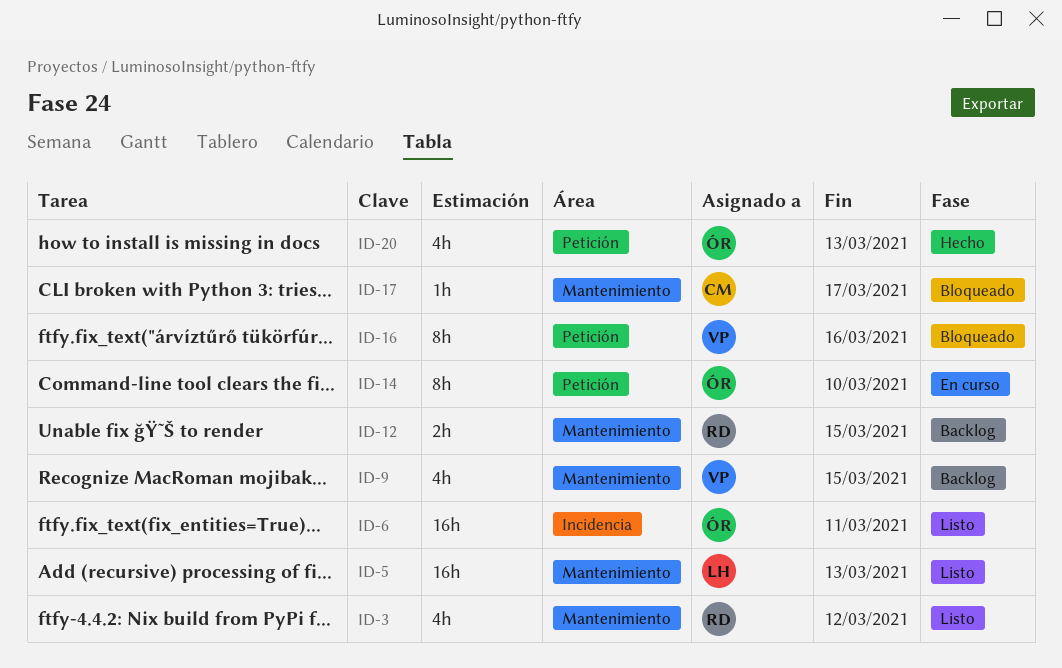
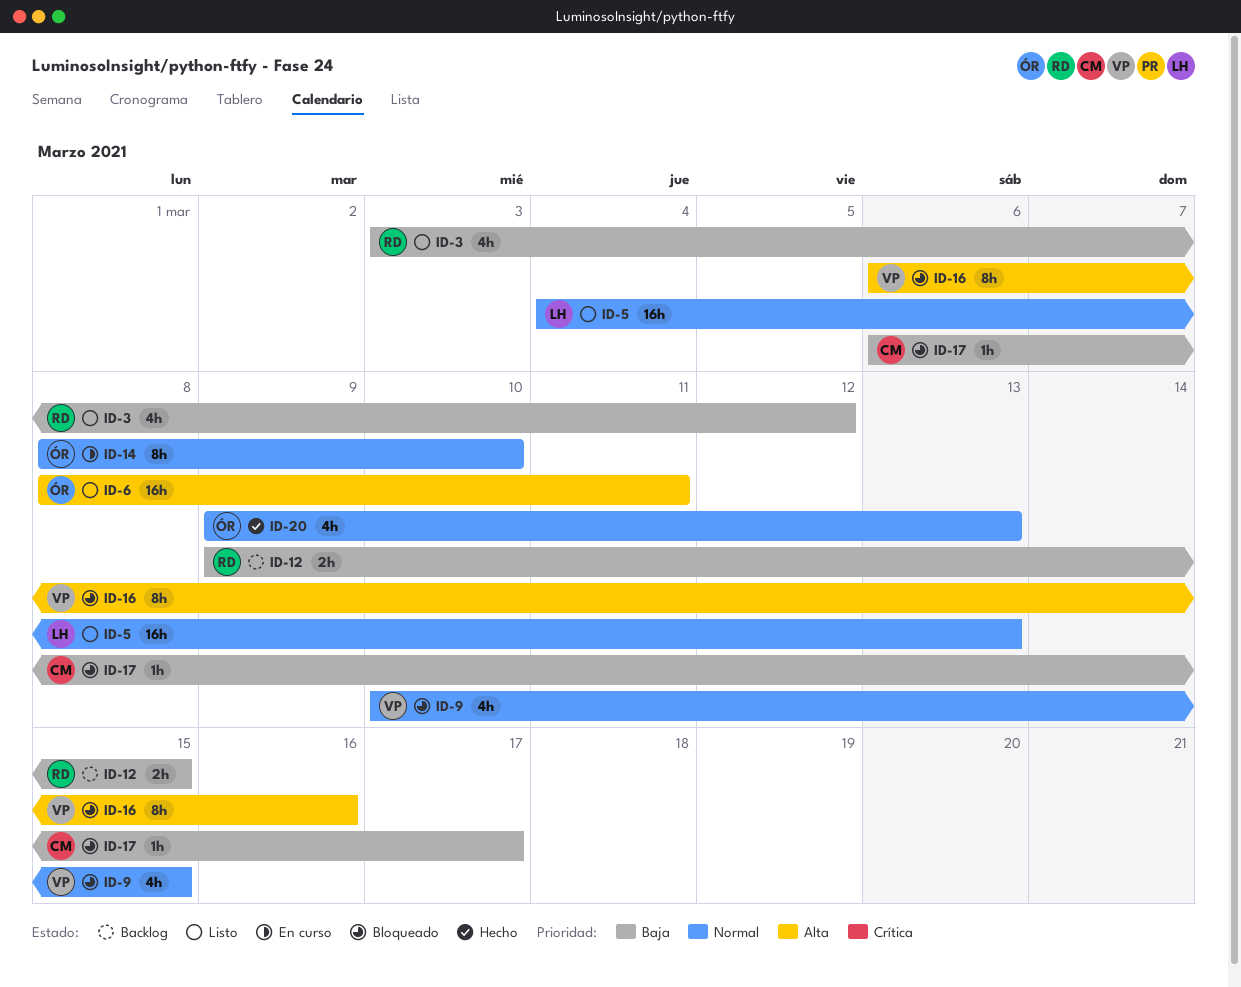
ID-9, status: Backlog -> Bloqueado

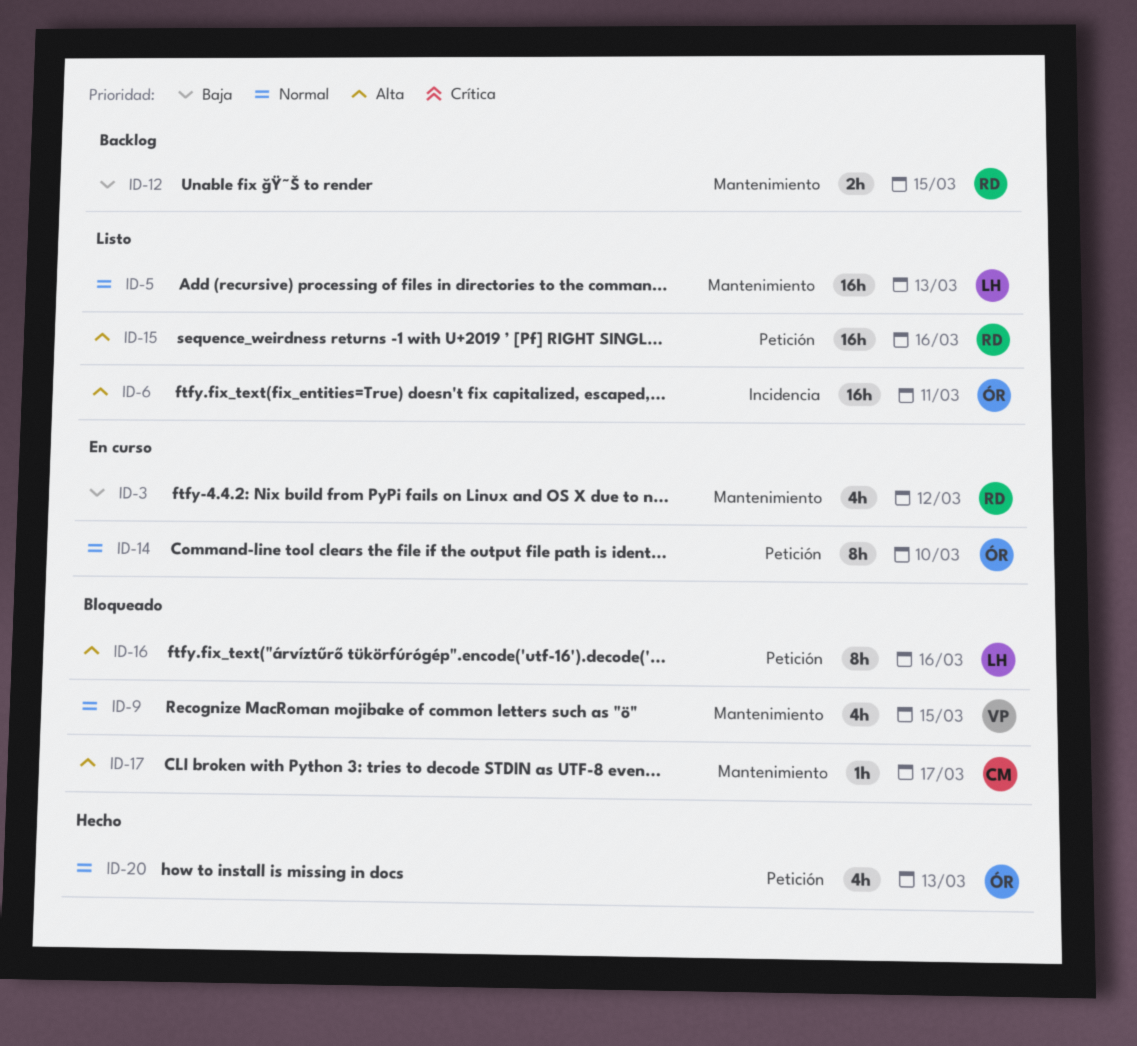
ID-3, status: Listo -> En curso
ID-15: none -> present
ID-16, owner: VP -> LH
ID-17, priority: Baja -> Alta

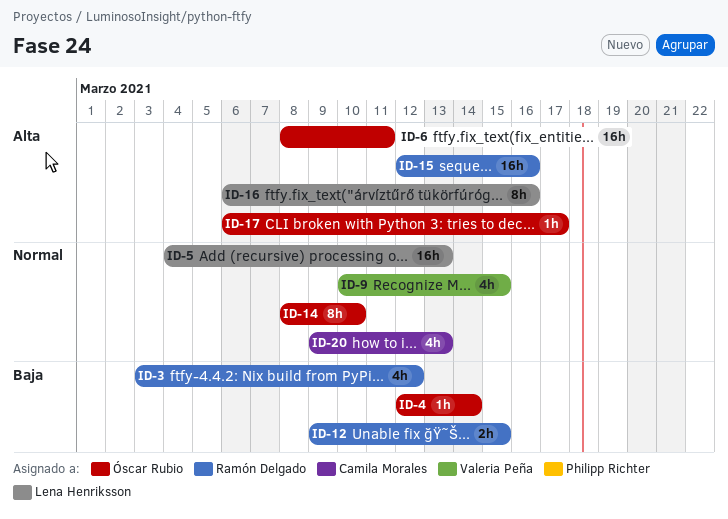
ID-4: none -> present
ID-17, owner: Camila Morales -> Óscar Rubio
ID-20, owner: Óscar Rubio -> Camila Morales

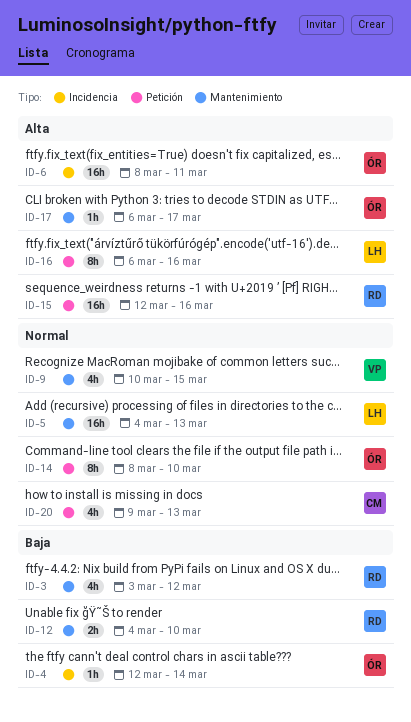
ID-12, start: Mar 9 -> Mar 4
ID-12, due: Mar 15 -> Mar 10

